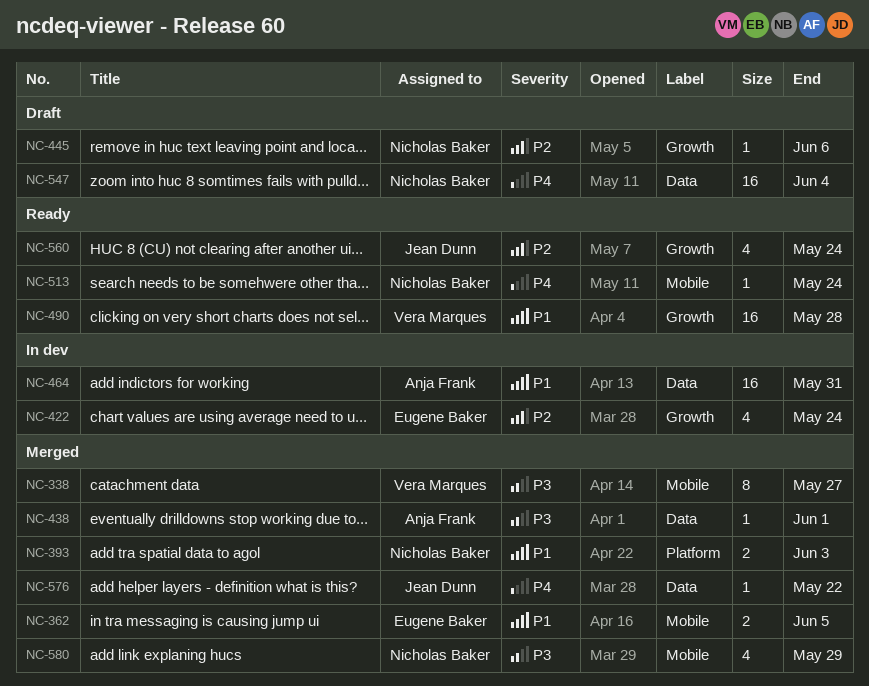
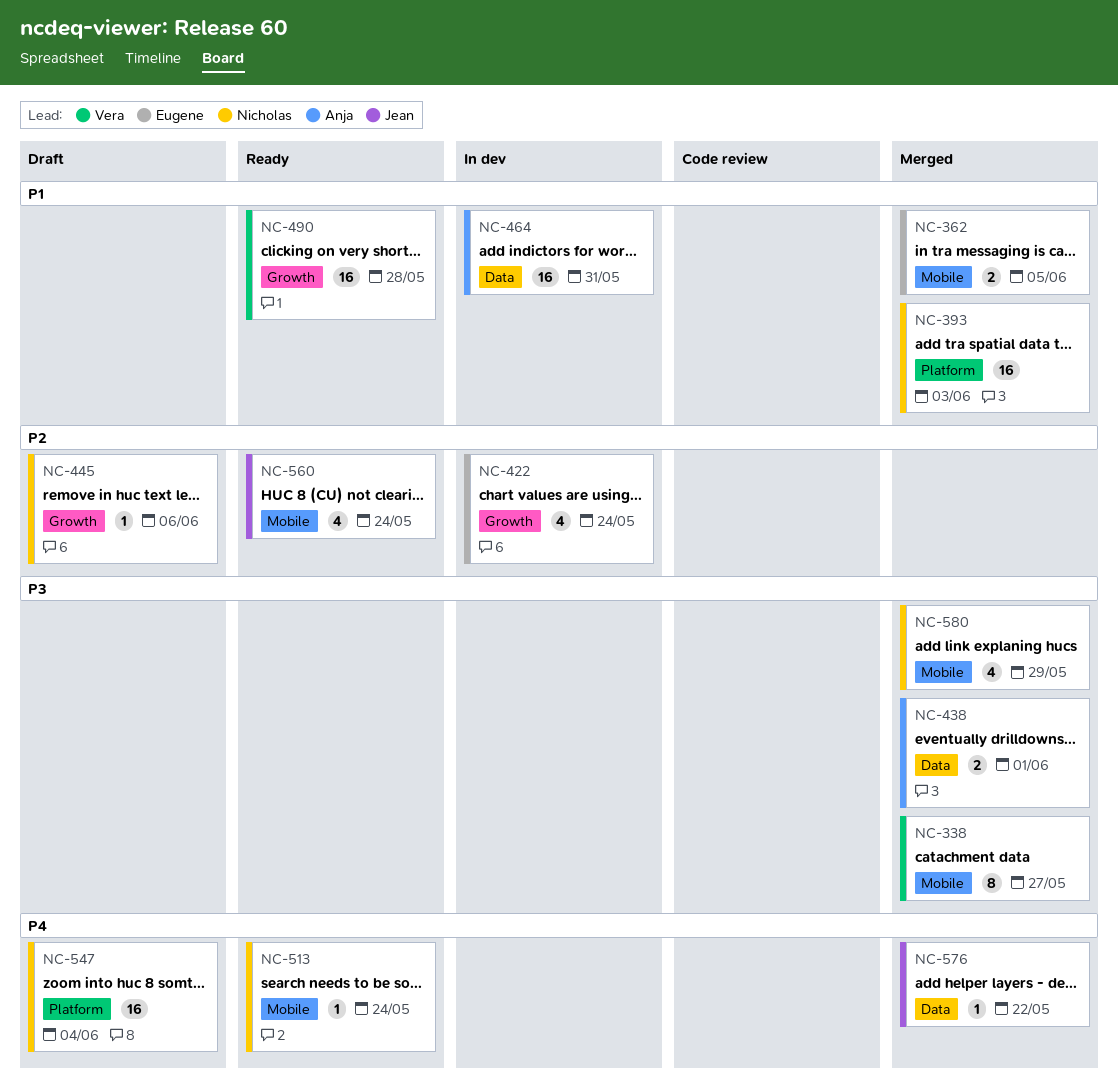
NC-393, estimate: 2 -> 16
NC-438, estimate: 1 -> 2
NC-547, label: Data -> Platform
NC-560, label: Growth -> Mobile

